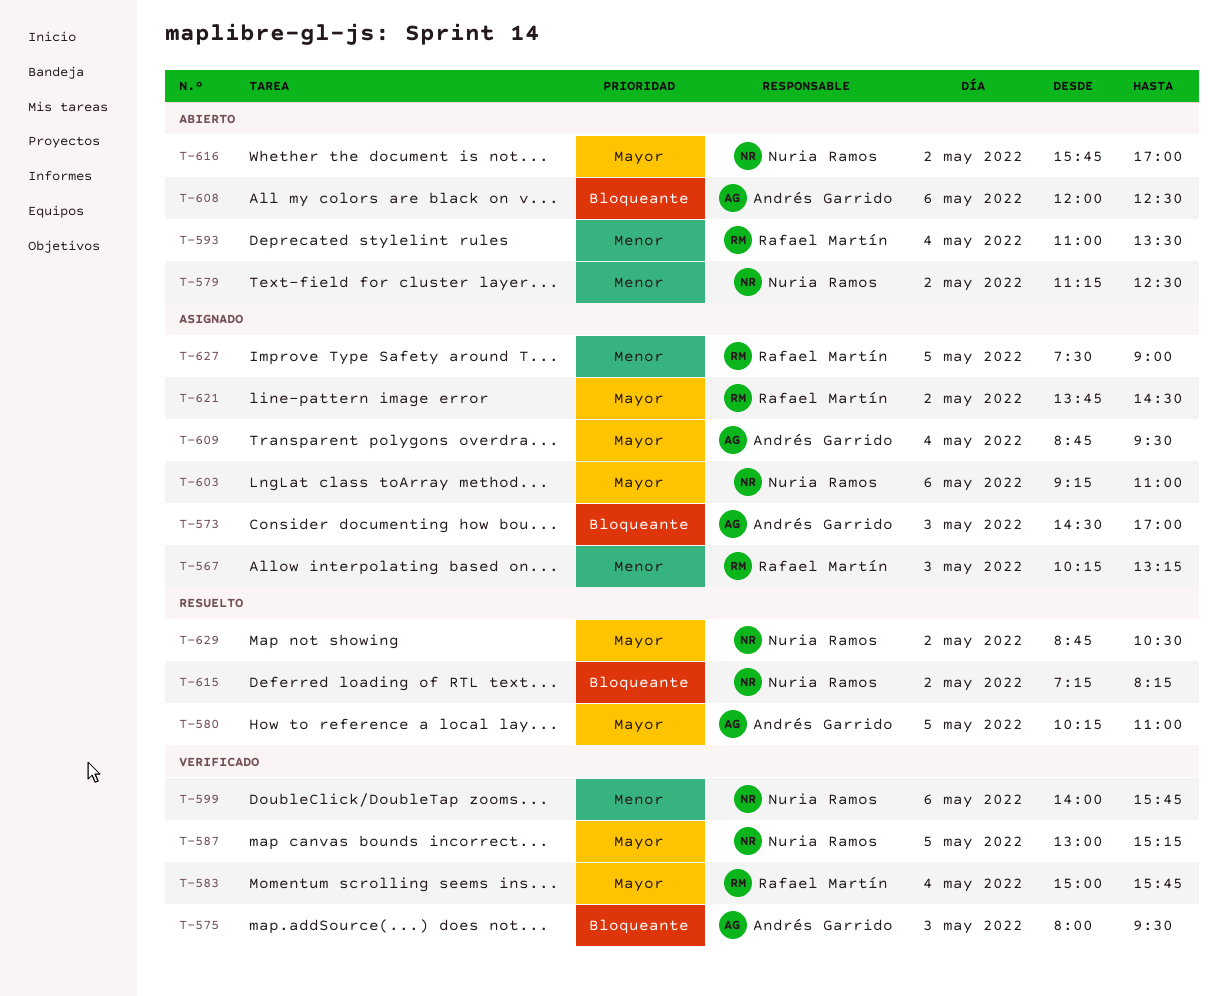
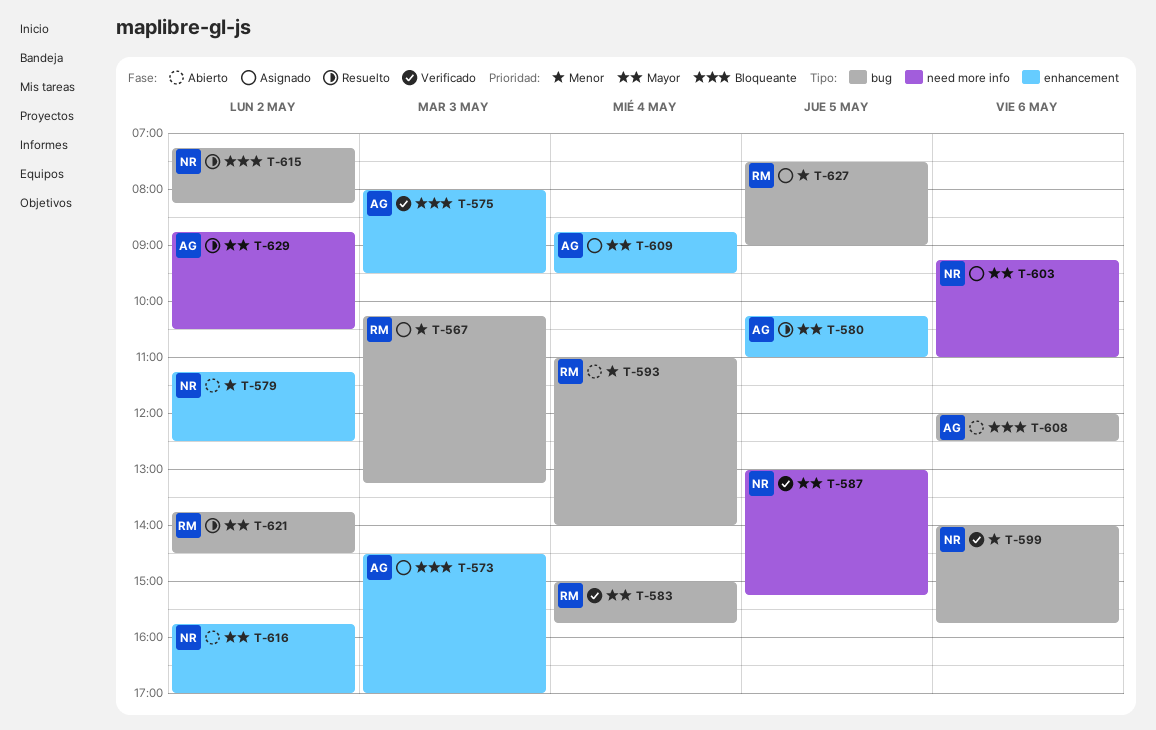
T-593, ends: 13:30 -> 14:00
T-621, status: Asignado -> Resuelto
T-629, owner: Nuria Ramos -> Andrés Garrido

